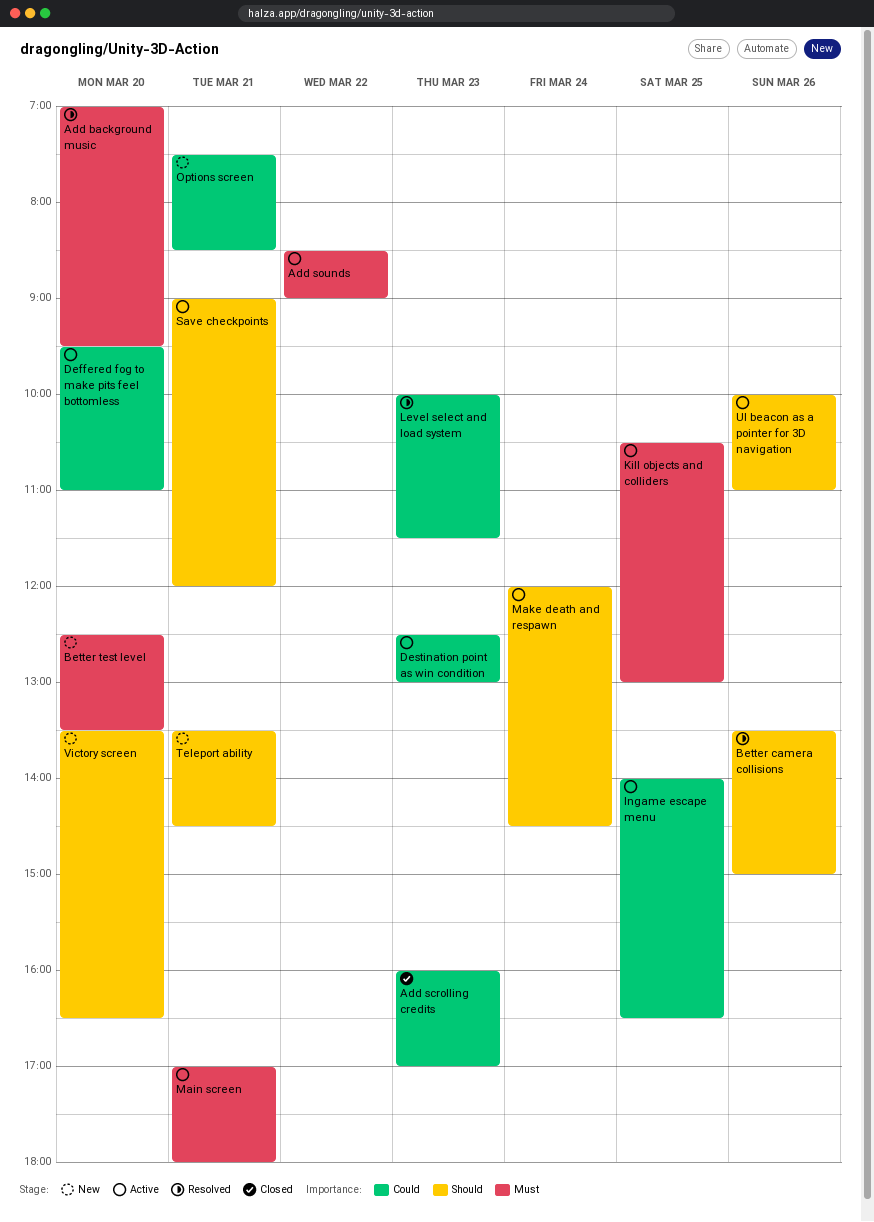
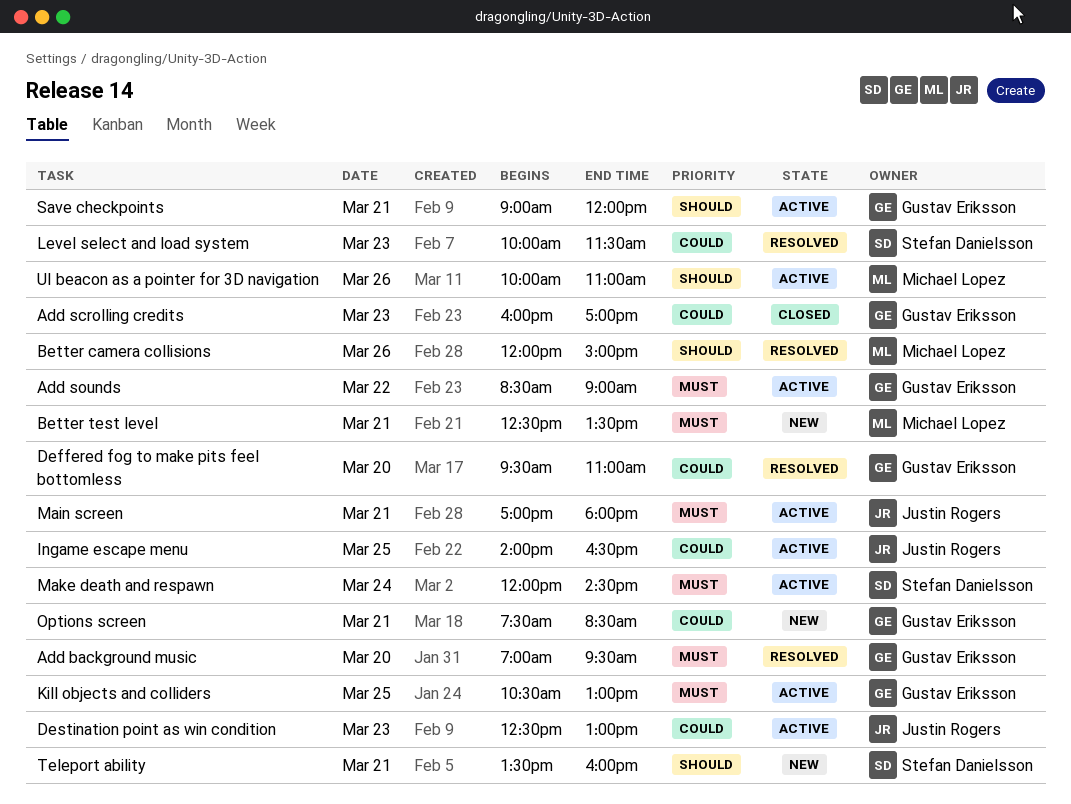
Better camera collisions, begins: 13:30 -> 12:00
Better test level, day: Mar 20 -> Mar 21
Deffered fog to make pits feel bottomless, status: Active -> Resolved
Make death and respawn, priority: Should -> Must
Teleport ability, ends: 14:30 -> 16:00
Victory screen: present -> none

